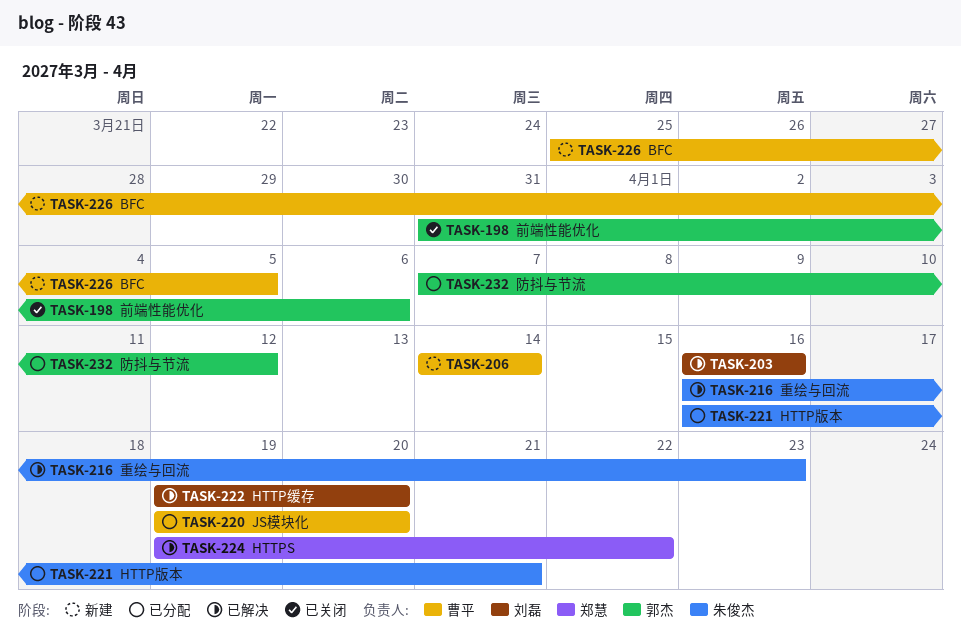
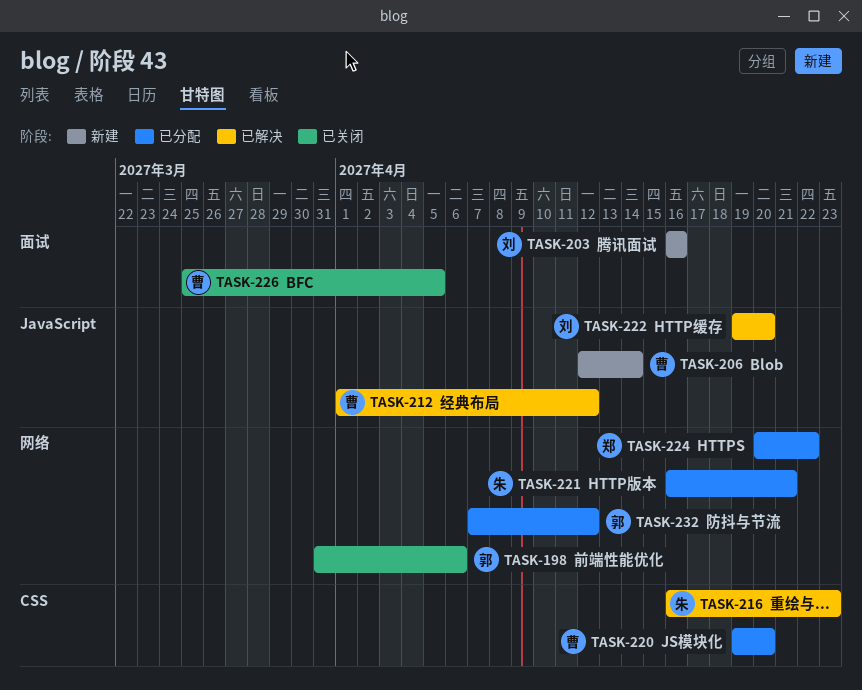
TASK-203, status: 已解决 -> 新建
TASK-206, start: Apr 14 -> Apr 12
TASK-212: none -> present
TASK-224, status: 已解决 -> 已分配
TASK-224, start: Apr 19 -> Apr 20
TASK-226, status: 新建 -> 已关闭

